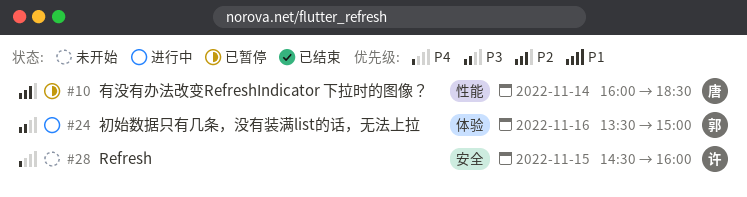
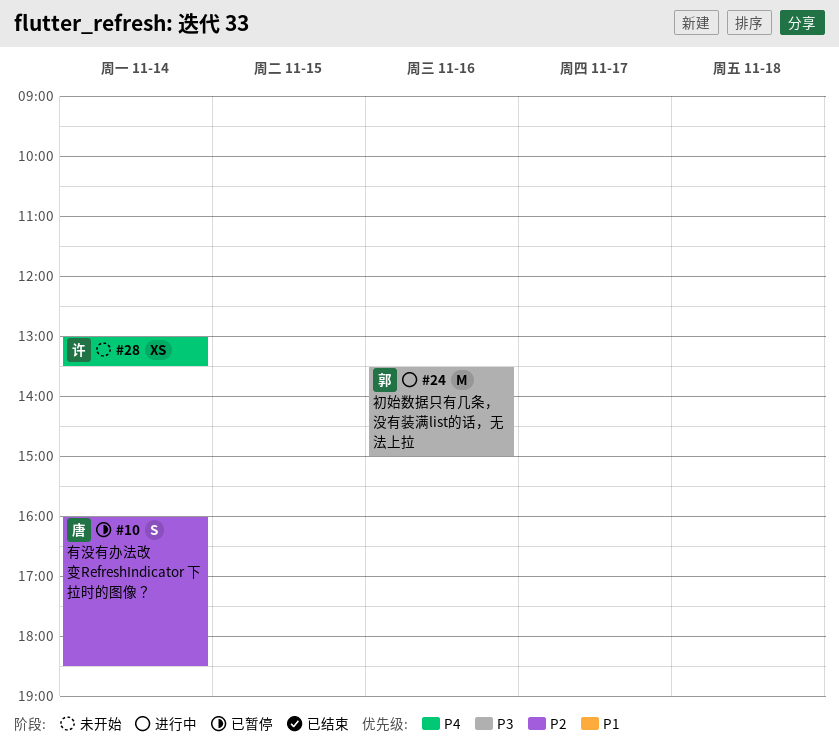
#28, day: Nov 15 -> Nov 14
#28, begins: 14:30 -> 13:00
#28, ends: 16:00 -> 13:30

